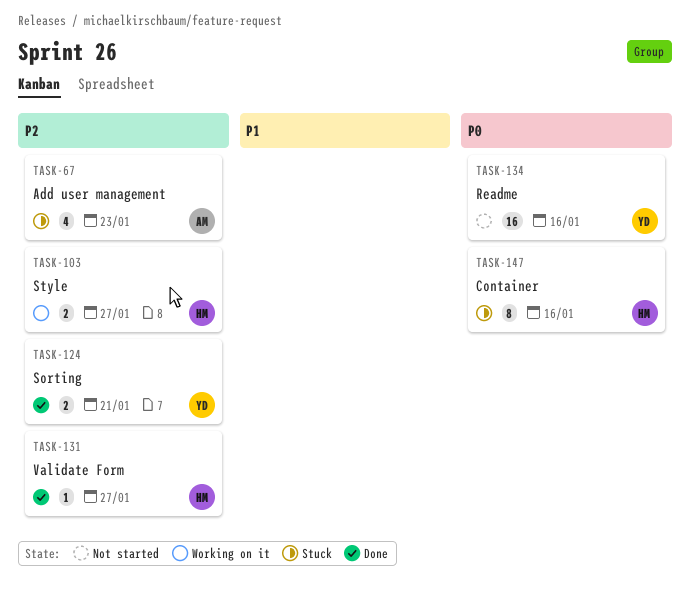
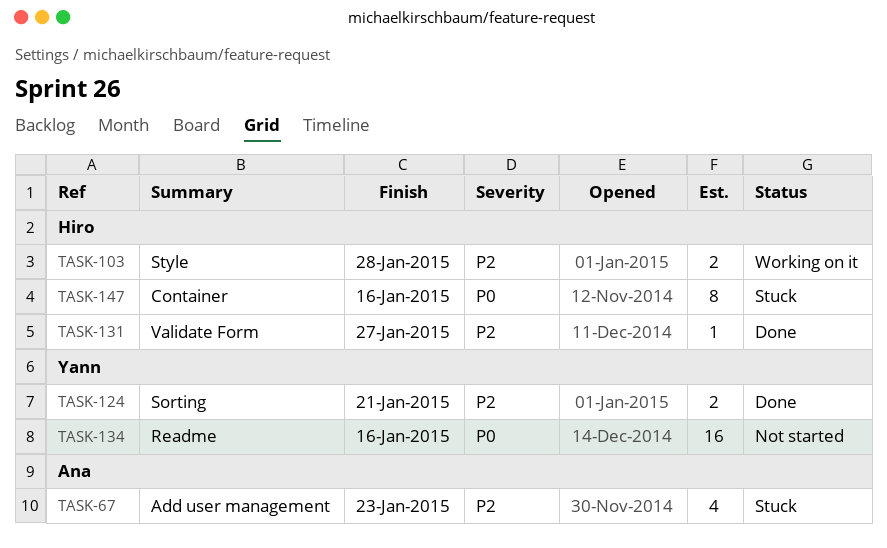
TASK-103, due: Jan 27 -> Jan 28

